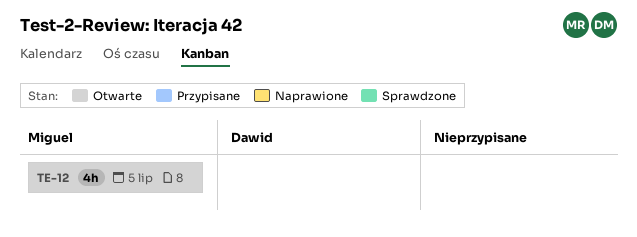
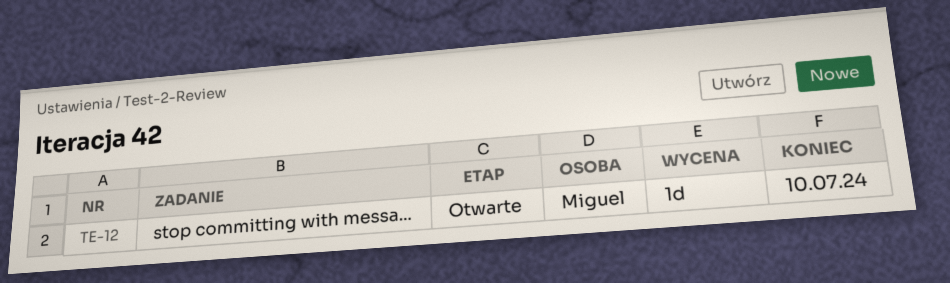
TE-12, estimate: 4h -> 1d
TE-12, due: Jul 5 -> Jul 10

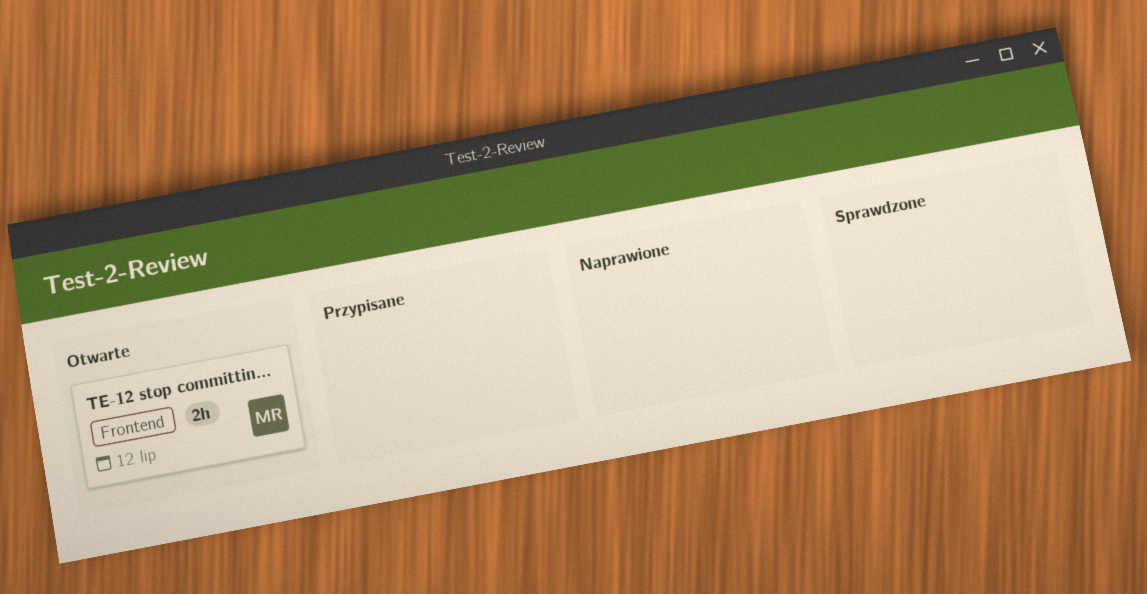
TE-12, estimate: 1d -> 2h
TE-12, due: Jul 10 -> Jul 12

